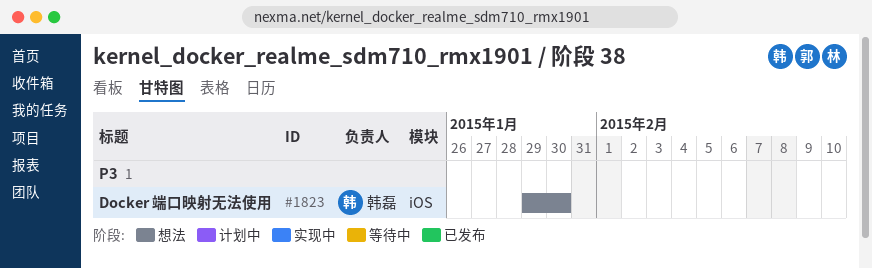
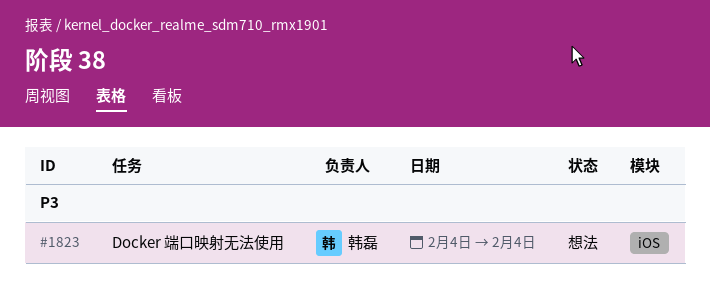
#1823, start: Jan 29 -> Feb 4
#1823, due: Jan 30 -> Feb 4

